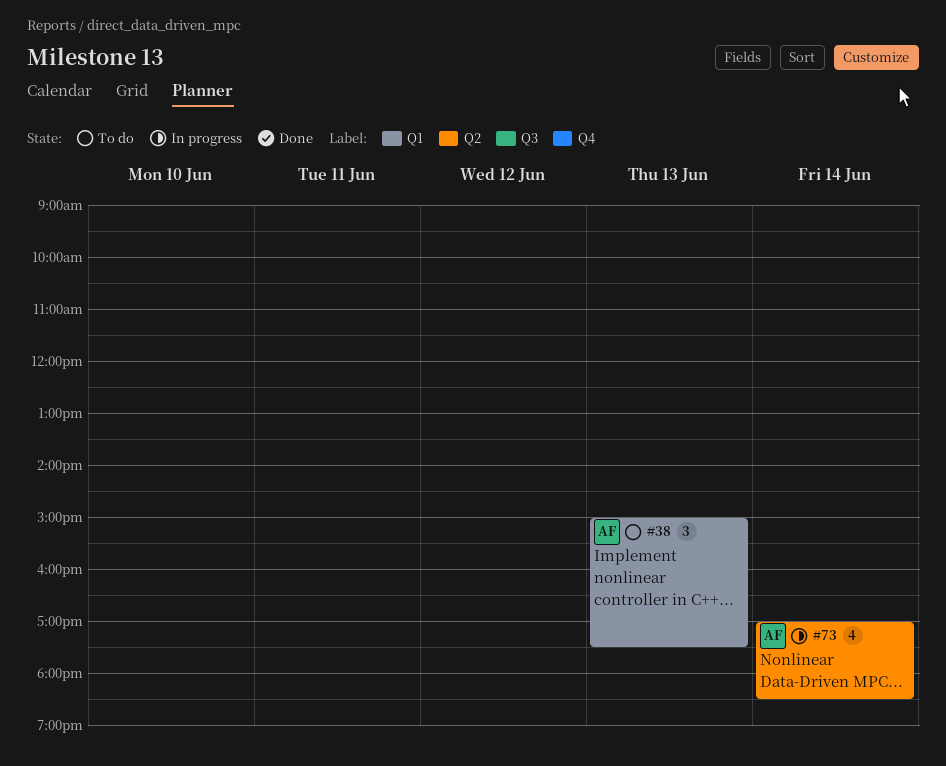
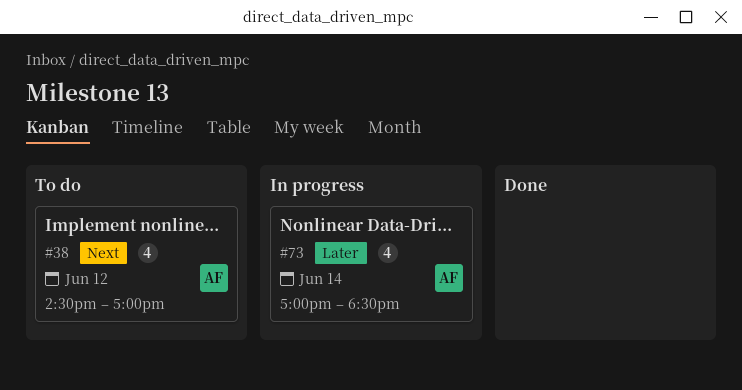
#38, estimate: 3 -> 4
#38, day: Jun 13 -> Jun 12
#38, begins: 15:00 -> 14:30
#38, ends: 17:30 -> 17:00

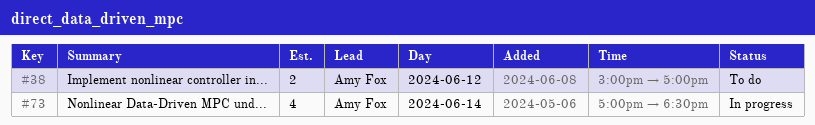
#38, estimate: 4 -> 2
#38, begins: 14:30 -> 15:00

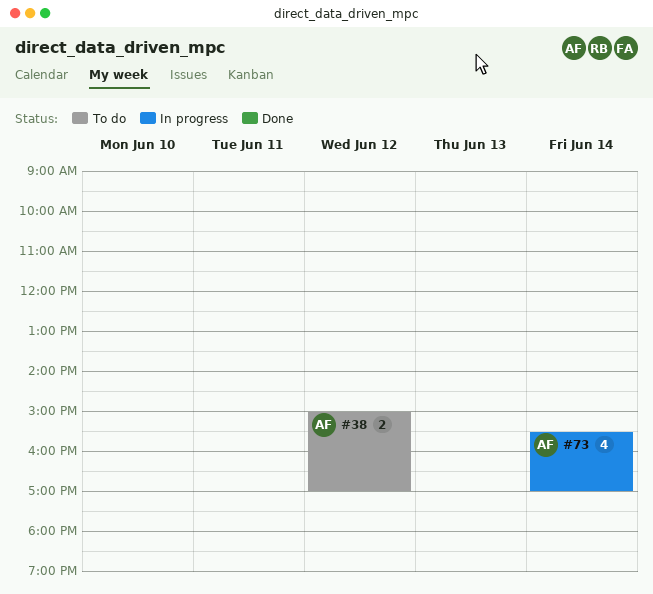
#73, begins: 17:00 -> 15:30
#73, ends: 18:30 -> 17:00

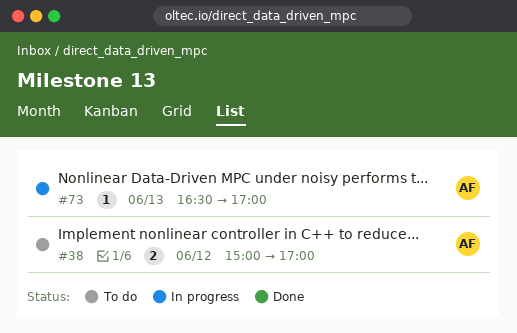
#73, estimate: 4 -> 1
#73, day: Jun 14 -> Jun 13
#73, begins: 15:30 -> 16:30

